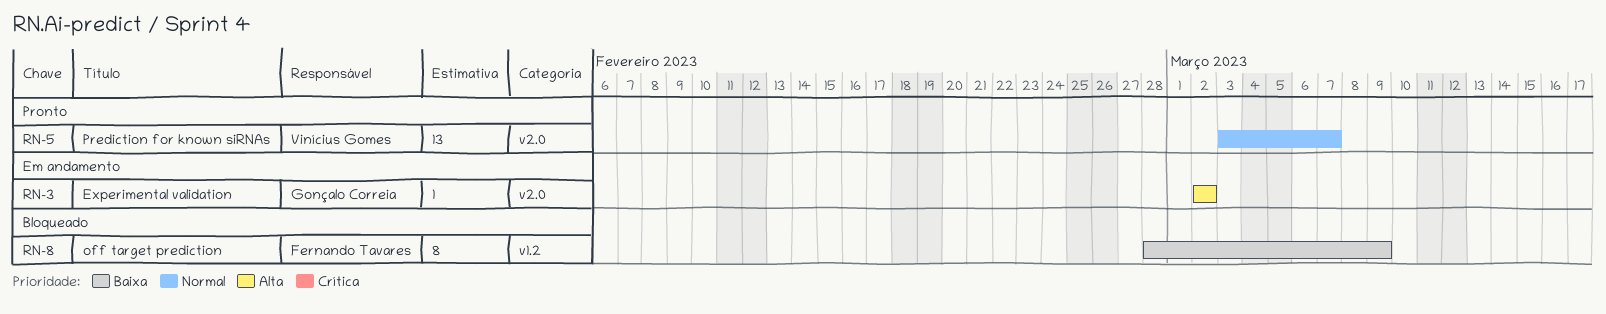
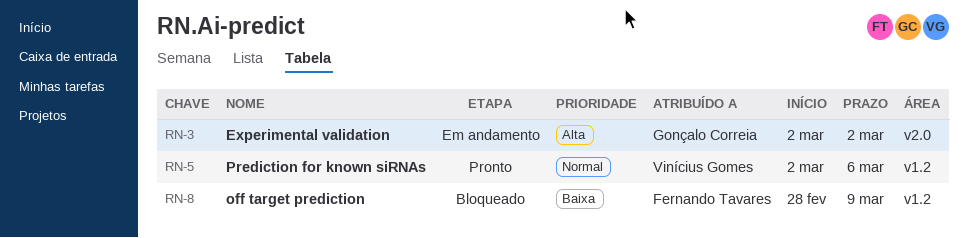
RN-5, label: v2.0 -> v1.2
RN-5, start: Mar 3 -> Mar 2
RN-5, due: Mar 7 -> Mar 6

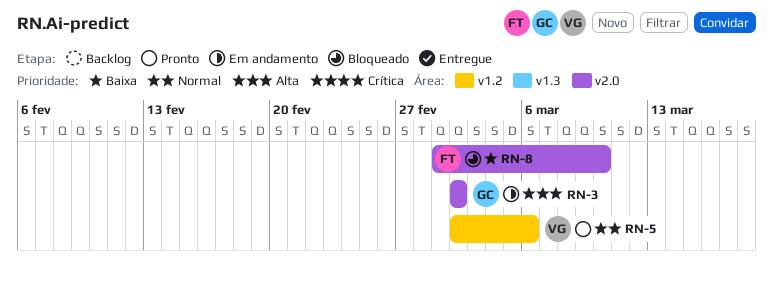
RN-8, label: v1.2 -> v2.0
RN-8, start: Feb 28 -> Mar 1
RN-8, due: Mar 9 -> Mar 10

